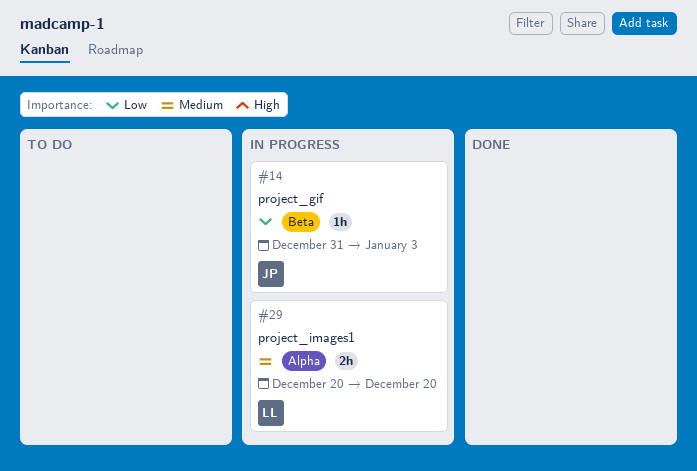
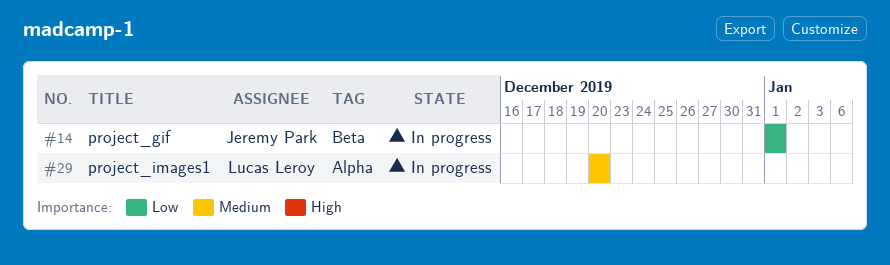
#14, start: Dec 31 -> Jan 1
#14, due: Jan 3 -> Jan 1

